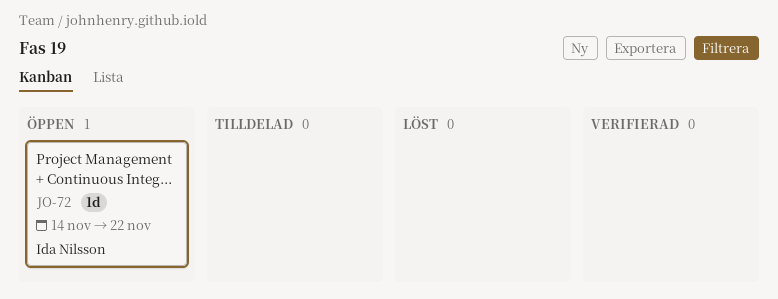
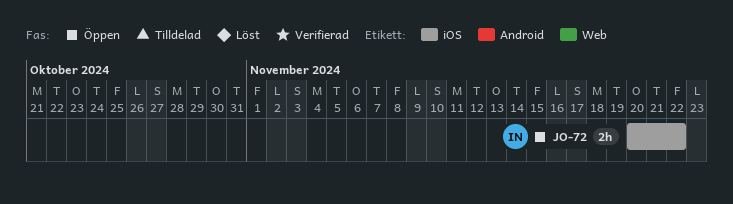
JO-72, estimate: 1d -> 2h
JO-72, start: Nov 14 -> Nov 20

